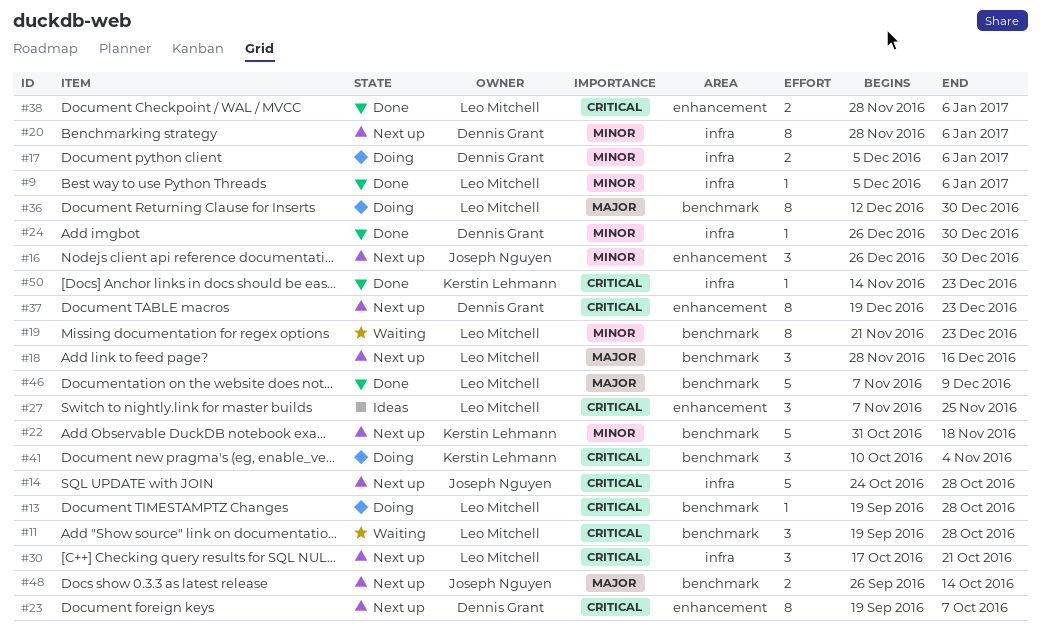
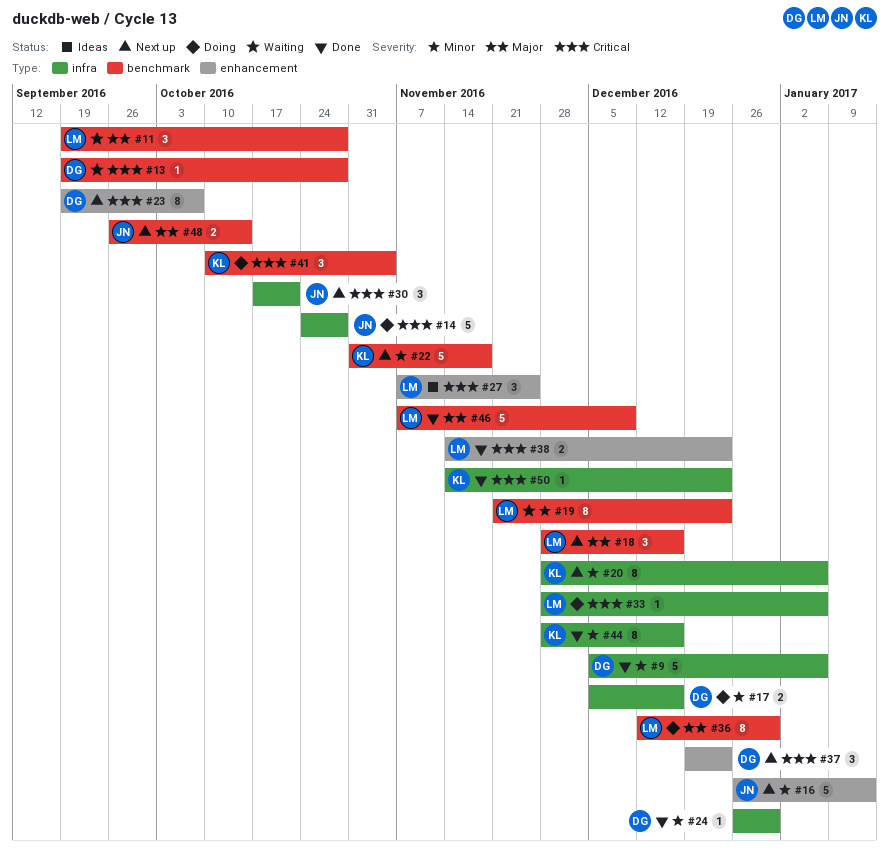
#9, owner: Leo Mitchell -> Dennis Grant
#9, estimate: 1 -> 5
#11, priority: Critical -> Major
#13, status: Doing -> Waiting
#13, owner: Leo Mitchell -> Dennis Grant
#14, status: Next up -> Doing
#16, estimate: 3 -> 5
#16, due: Dec 30 -> Jan 13
#17, due: Jan 6 -> Dec 16
#20, owner: Dennis Grant -> Kerstin Lehmann
#30, owner: Leo Mitchell -> Joseph Nguyen
#33: none -> present
#37, estimate: 8 -> 3
#38, start: Nov 28 -> Nov 14
#38, due: Jan 6 -> Dec 23
#44: none -> present

